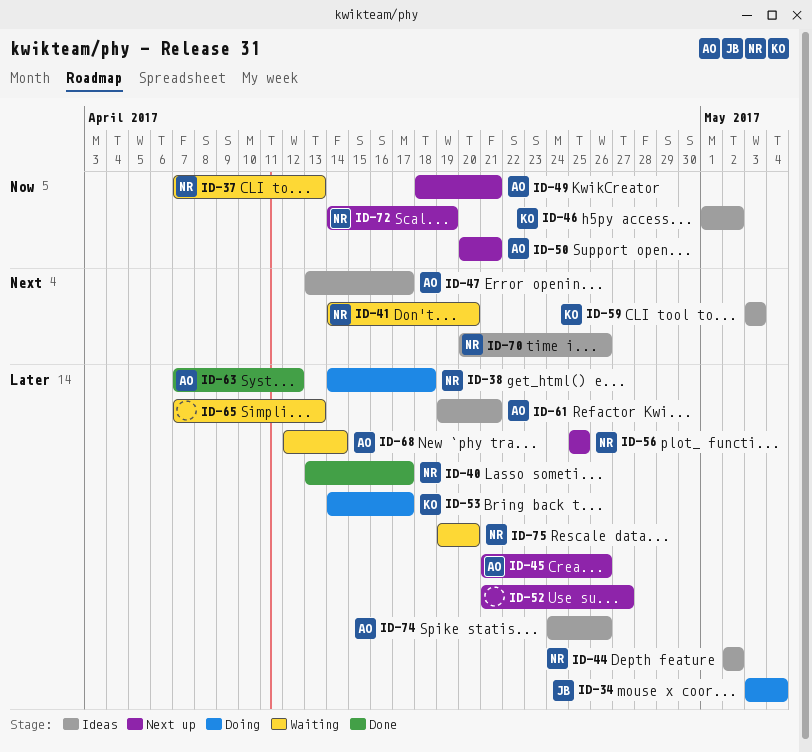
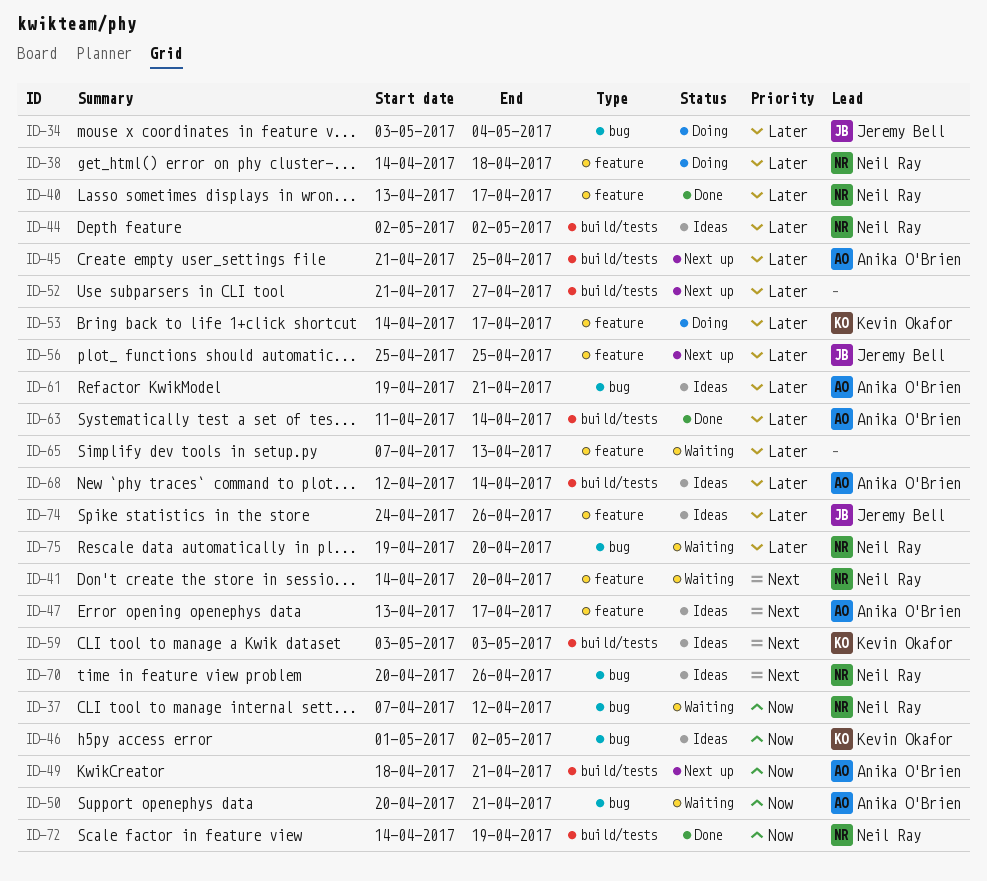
ID-37, due: Apr 13 -> Apr 12
ID-45, due: Apr 26 -> Apr 25
ID-50, status: Next up -> Waiting
ID-56, owner: Neil Ray -> Jeremy Bell
ID-63, start: Apr 7 -> Apr 11
ID-63, due: Apr 12 -> Apr 14
ID-68, status: Waiting -> Ideas
ID-72, status: Next up -> Done
ID-74, owner: Anika O'Brien -> Jeremy Bell

